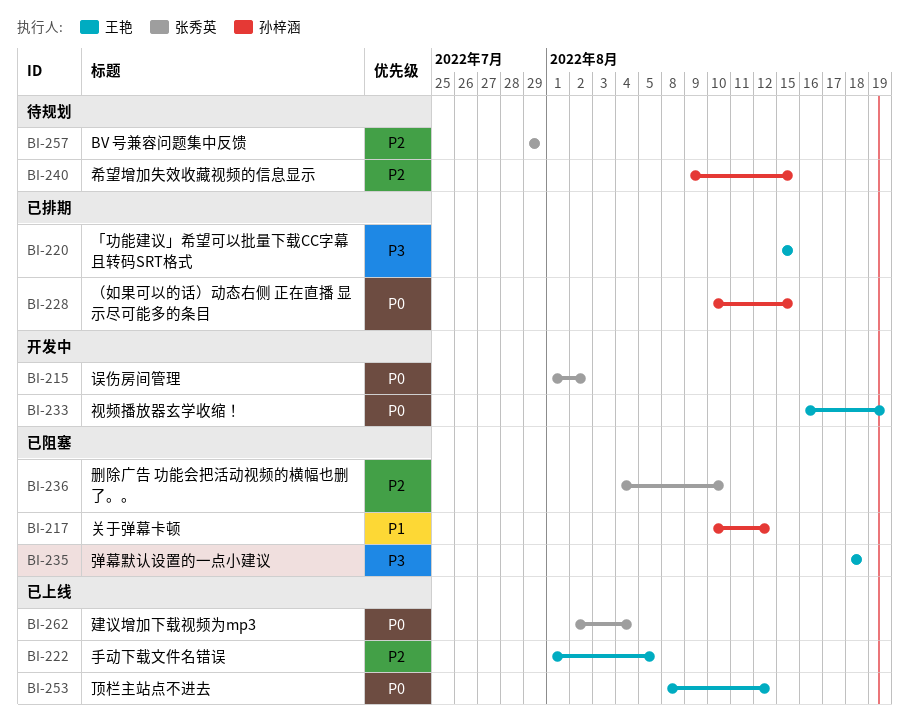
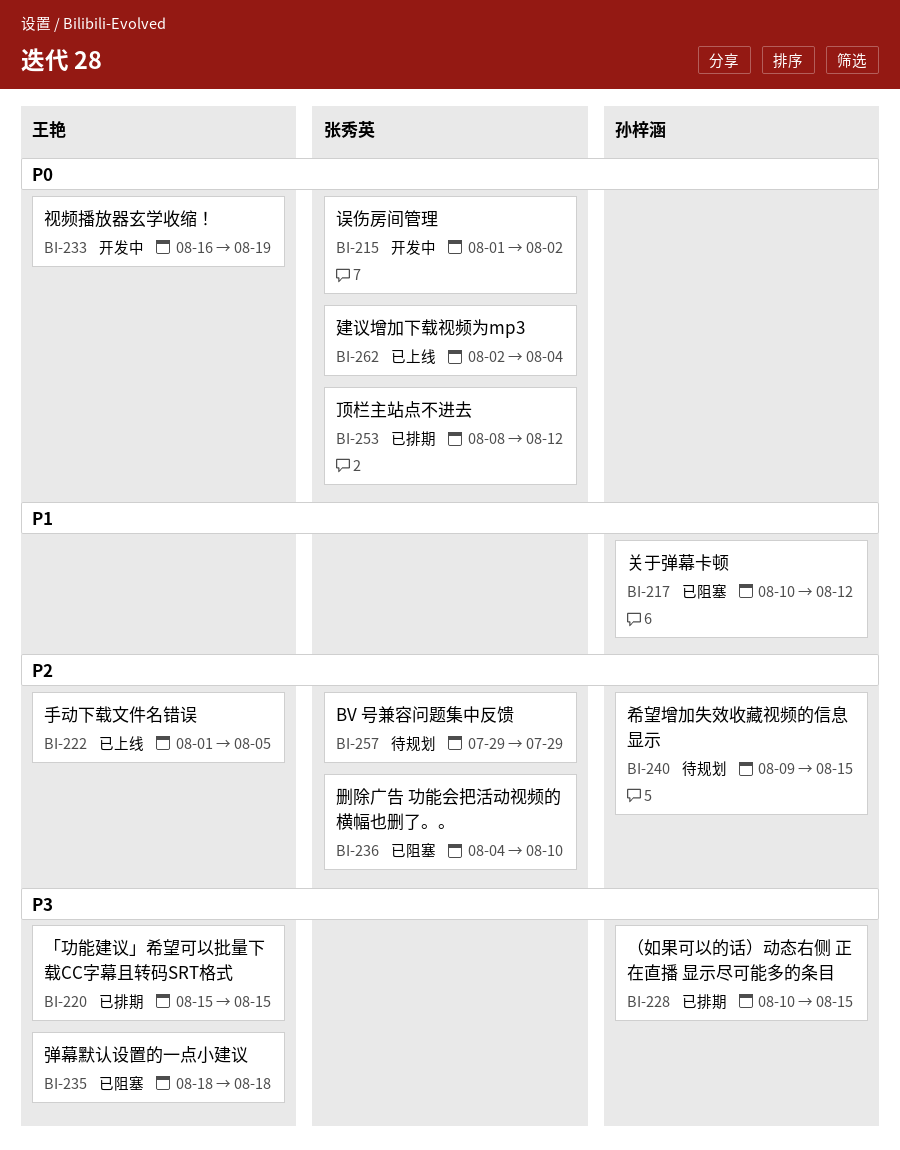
BI-228, priority: P0 -> P3
BI-253, status: 已上线 -> 已排期
BI-253, owner: 王艳 -> 张秀英

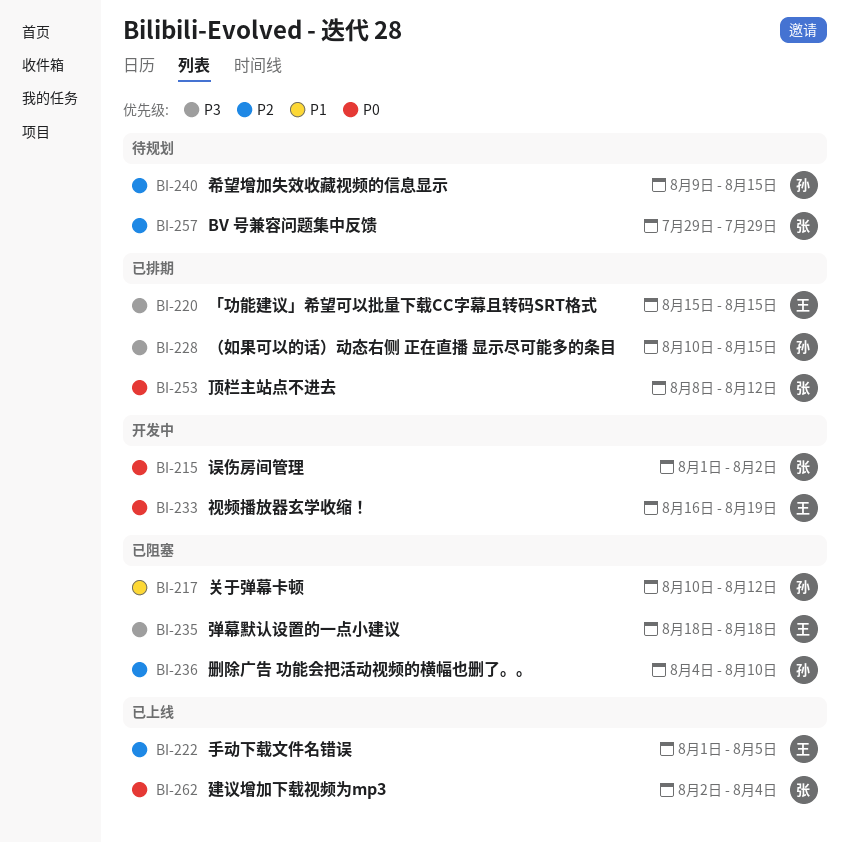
BI-236, owner: 张秀英 -> 孙梓涵

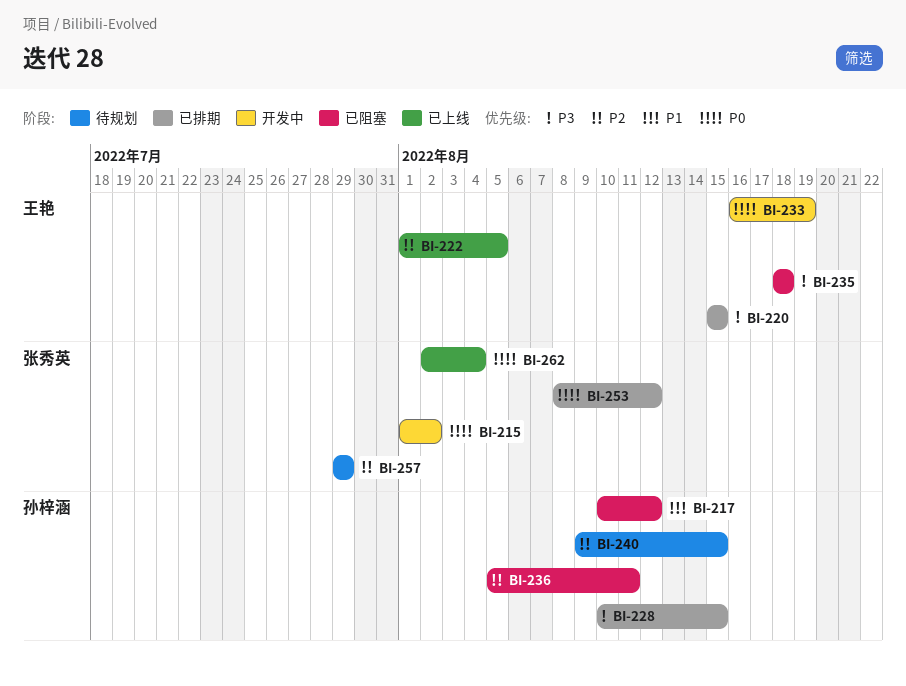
BI-236, start: Aug 4 -> Aug 5
BI-236, due: Aug 10 -> Aug 11

